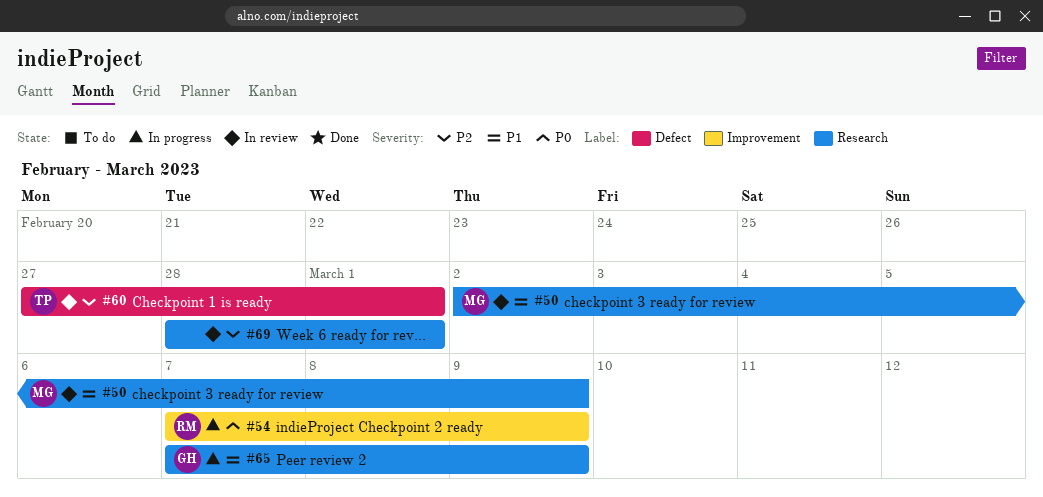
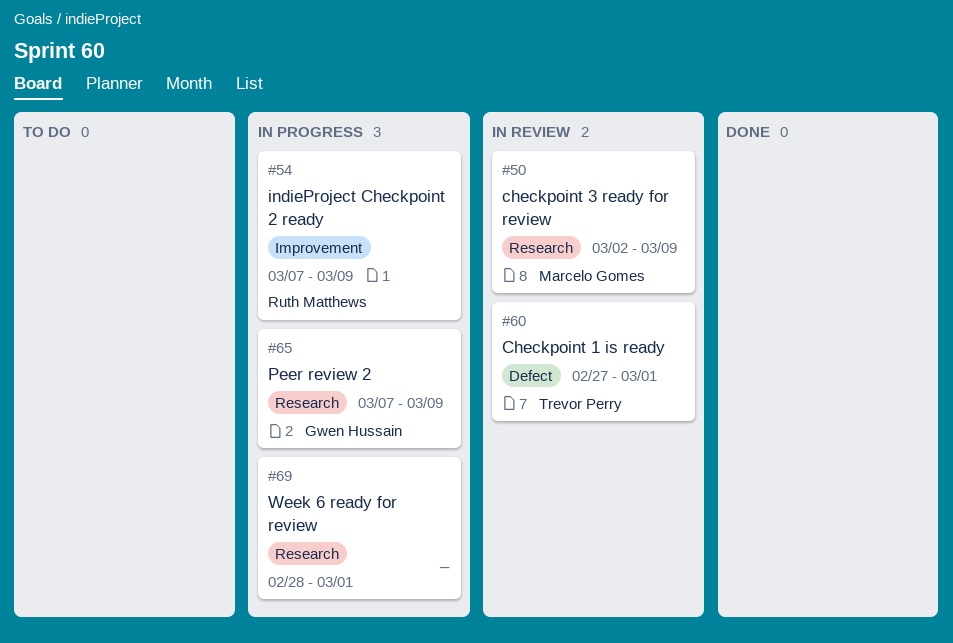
#69, status: In review -> In progress

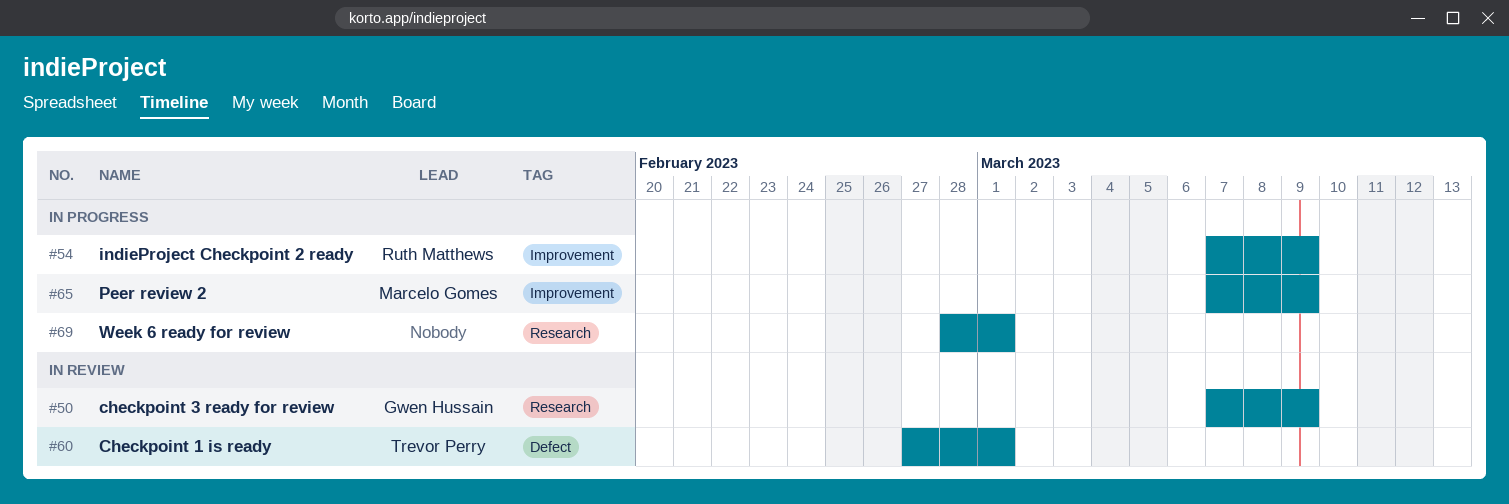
#50, owner: Marcelo Gomes -> Gwen Hussain
#50, start: Mar 2 -> Mar 7
#65, owner: Gwen Hussain -> Marcelo Gomes
#65, label: Research -> Improvement

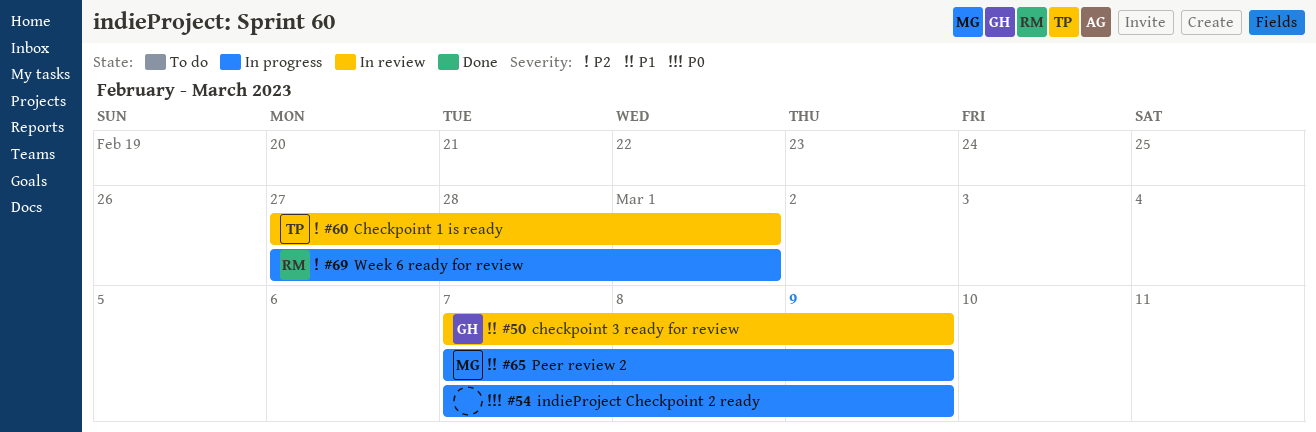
#54, owner: Ruth Matthews -> none
#69, owner: none -> Ruth Matthews
#69, start: Feb 28 -> Feb 27

